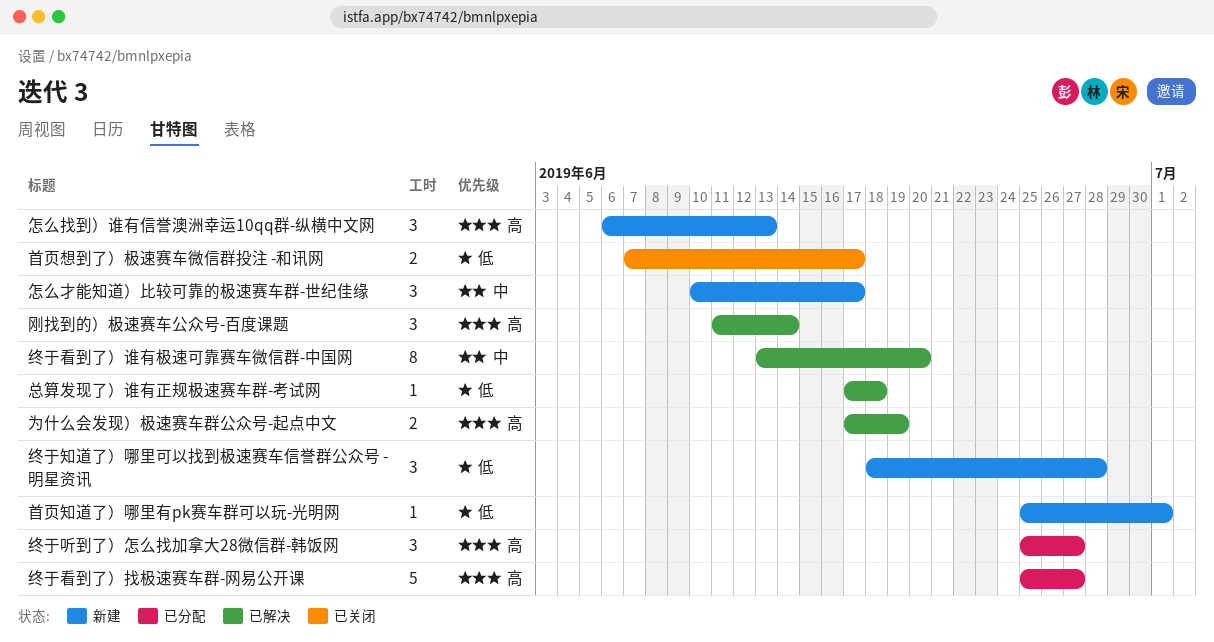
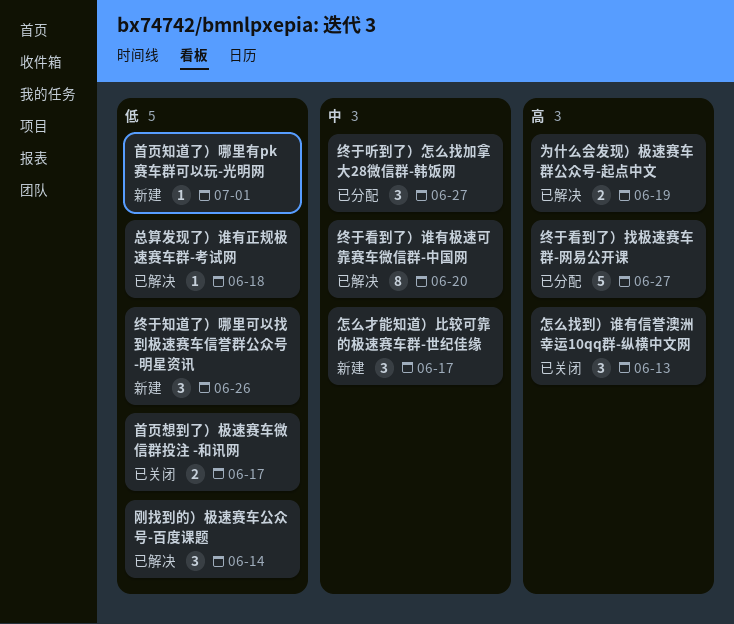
刚找到的）极速赛车公众号-百度课题, priority: 高 -> 低
怎么找到）谁有信誉澳洲幸运10qq群-纵横中文网, status: 新建 -> 已关闭
终于听到了）怎么找加拿大28微信群-韩饭网, priority: 高 -> 中
终于知道了）哪里可以找到极速赛车信誉群公众号 -明星资讯, due: Jun 28 -> Jun 26

